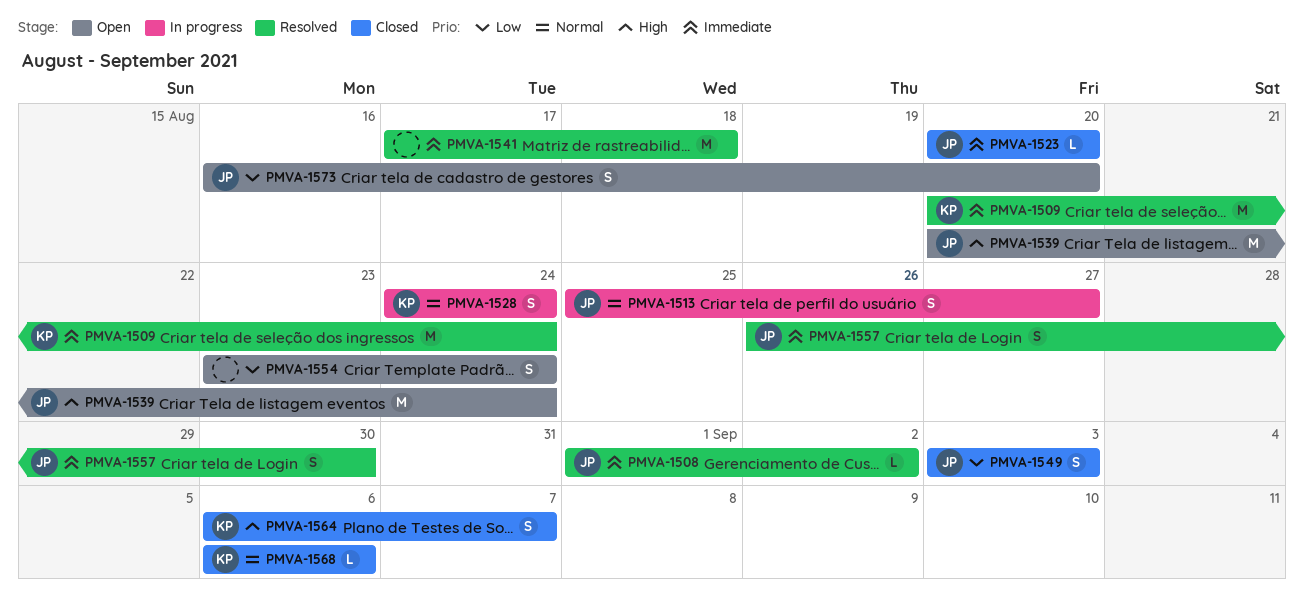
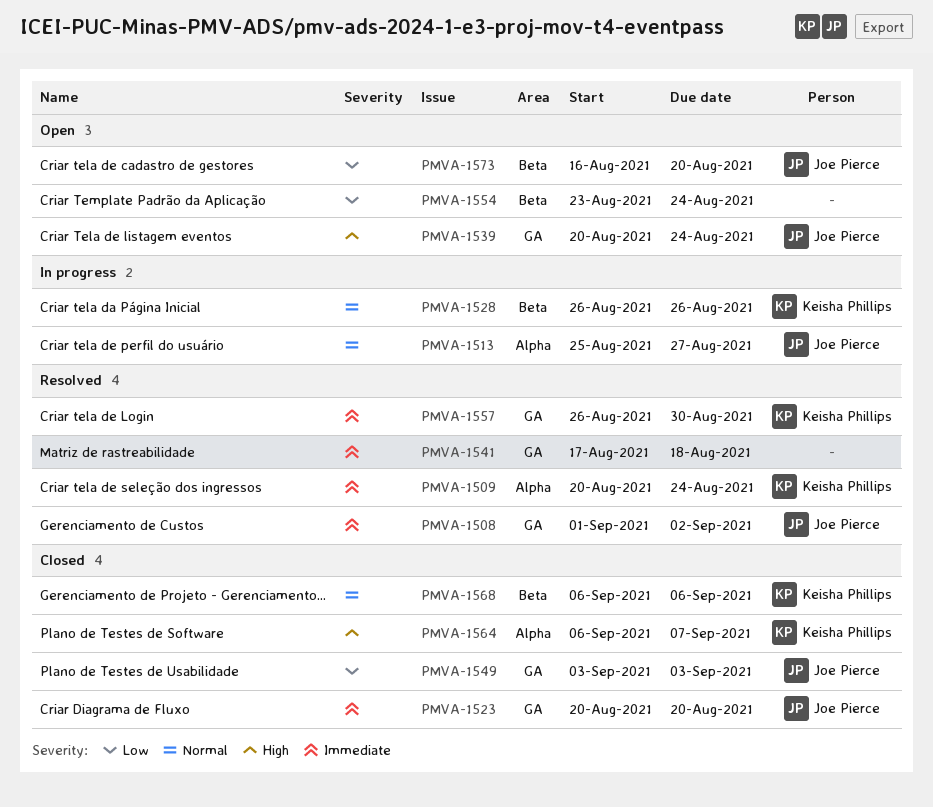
PMVA-1528, start: Aug 24 -> Aug 26
PMVA-1528, due: Aug 24 -> Aug 26
PMVA-1557, owner: Joe Pierce -> Keisha Phillips

